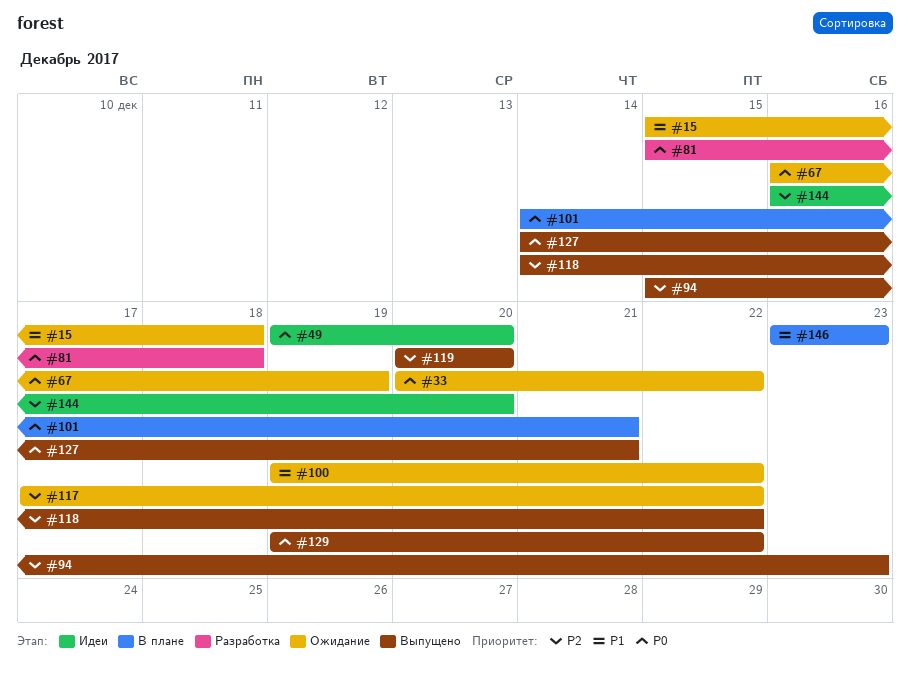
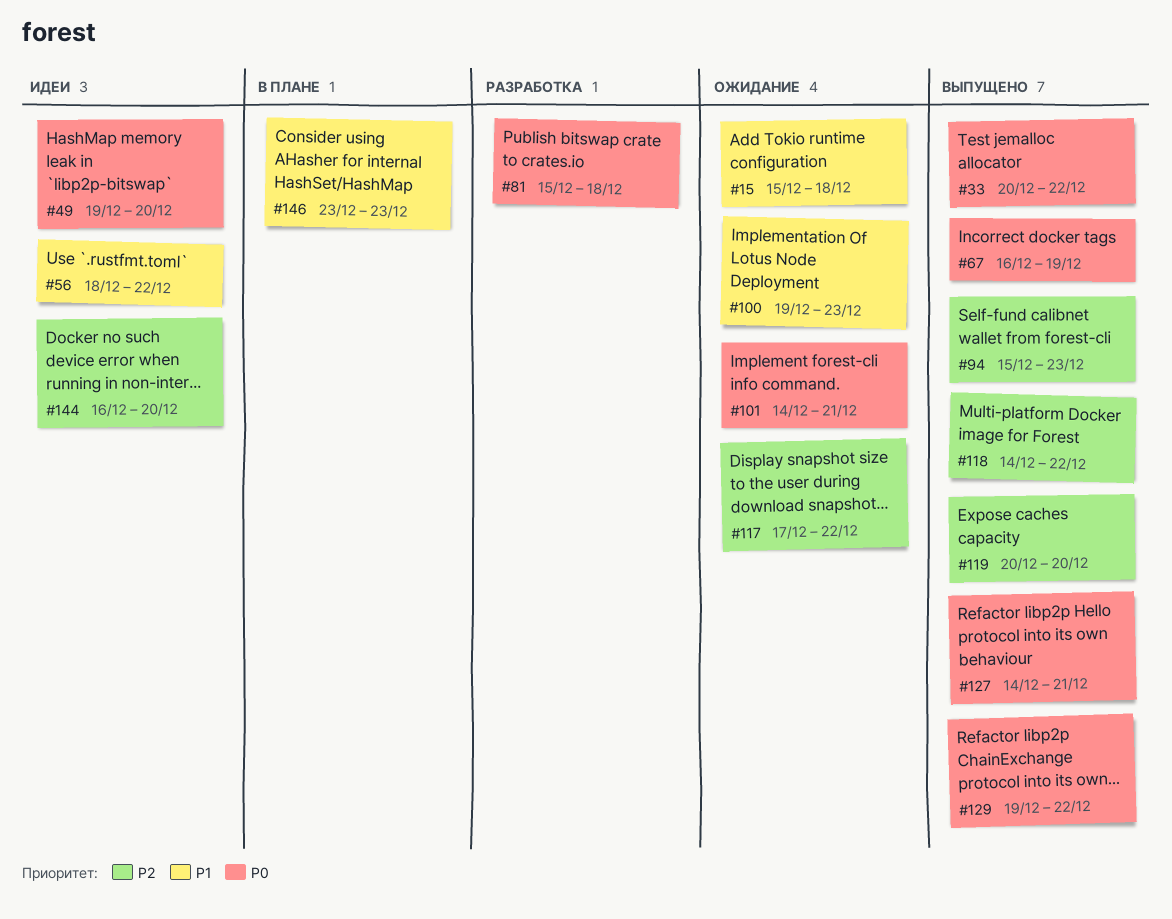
#33, status: Ожидание -> Выпущено
#56: none -> present
#67, status: Ожидание -> Выпущено
#100, due: Dec 22 -> Dec 23
#101, status: В плане -> Ожидание

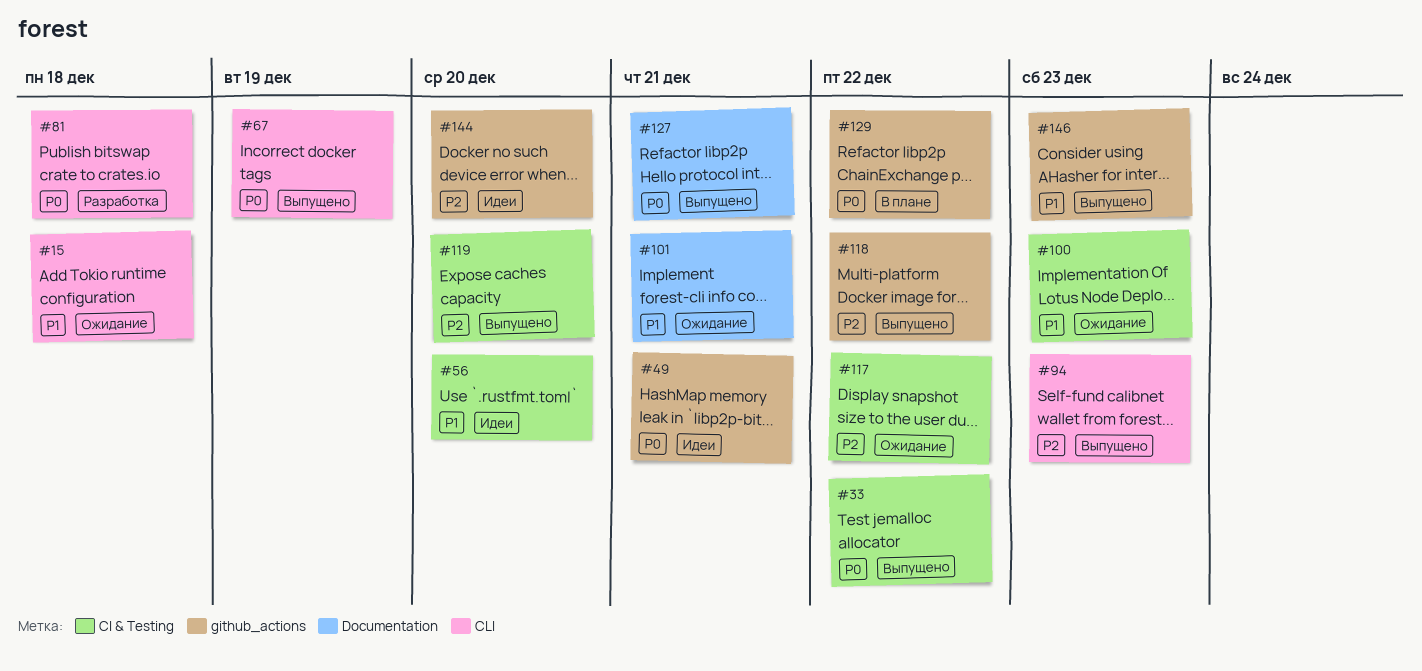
#49, due: Dec 20 -> Dec 21
#56, due: Dec 22 -> Dec 20
#101, priority: P0 -> P1
#129, status: Выпущено -> В плане
#146, status: В плане -> Выпущено

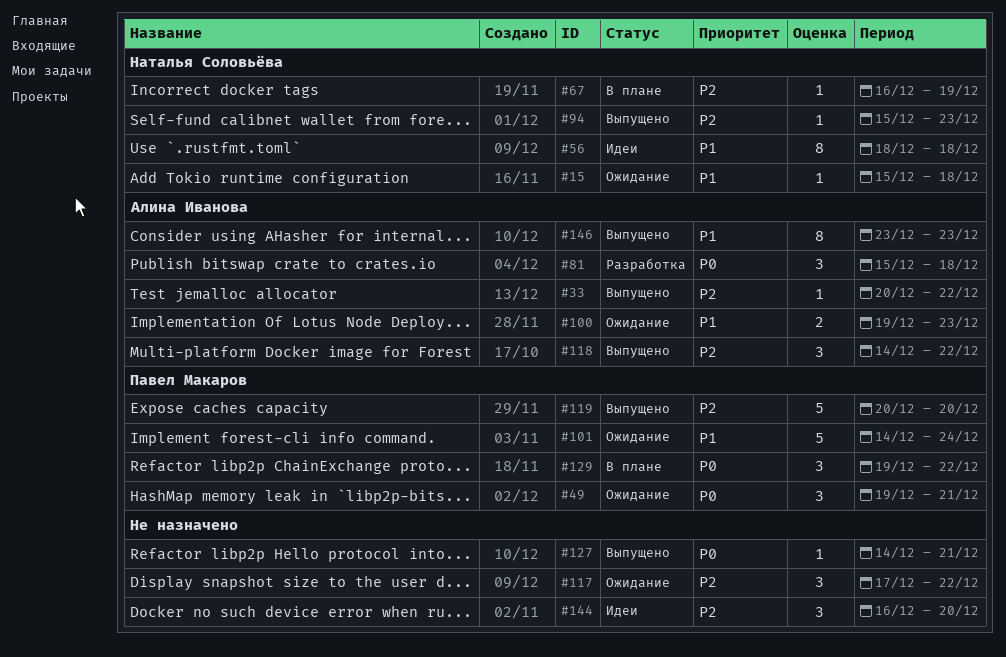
#33, priority: P0 -> P2
#49, status: Идеи -> Ожидание
#56, due: Dec 20 -> Dec 18
#67, status: Выпущено -> В плане
#67, priority: P0 -> P2
#101, due: Dec 21 -> Dec 24

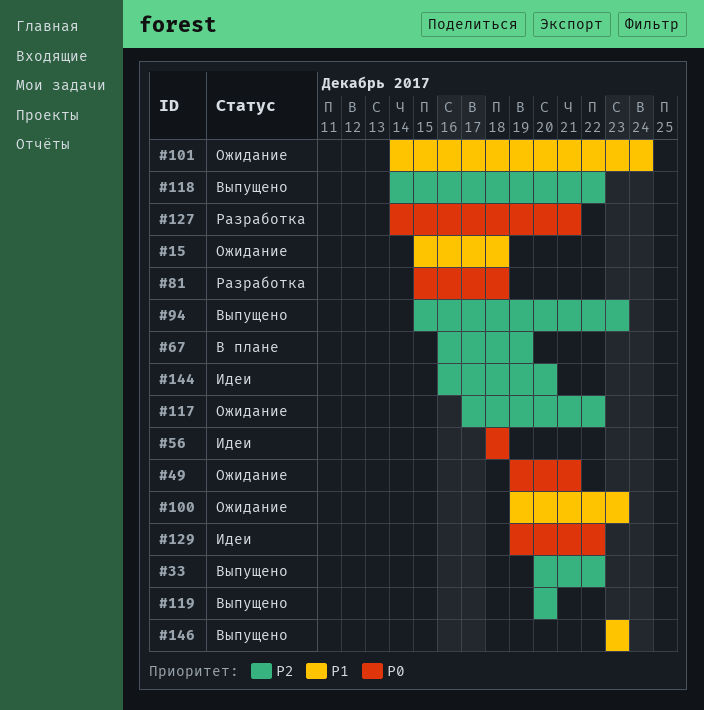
#56, priority: P1 -> P0
#127, status: Выпущено -> Разработка
#129, status: В плане -> Идеи

